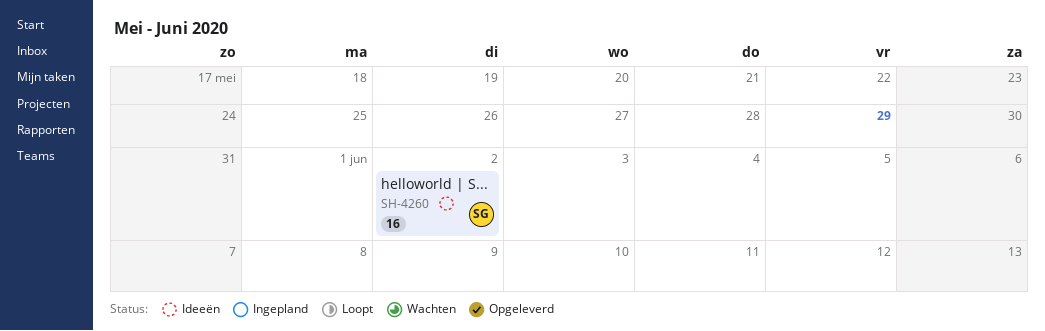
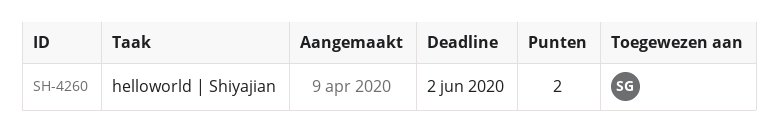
SH-4260, estimate: 16 -> 2

